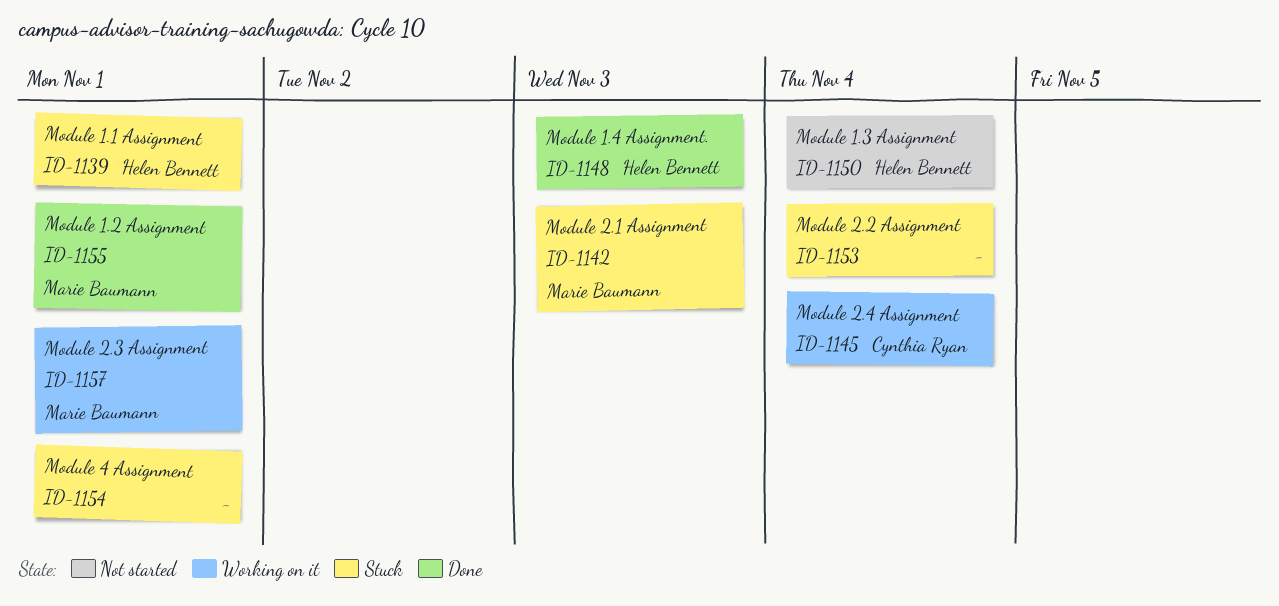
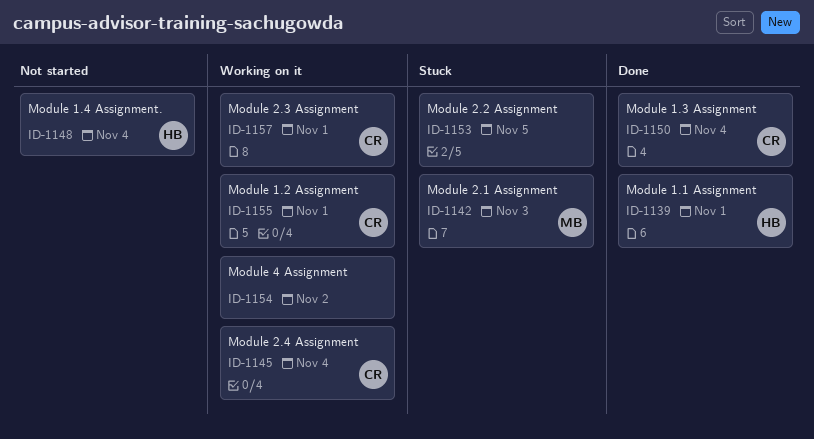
ID-1139, status: Stuck -> Done
ID-1148, status: Done -> Not started
ID-1148, due: Nov 3 -> Nov 4
ID-1150, status: Not started -> Done
ID-1150, owner: Helen Bennett -> Cynthia Ryan
ID-1153, due: Nov 4 -> Nov 5
ID-1154, status: Stuck -> Working on it
ID-1154, due: Nov 1 -> Nov 2
ID-1155, status: Done -> Working on it
ID-1155, owner: Marie Baumann -> Cynthia Ryan
ID-1157, owner: Marie Baumann -> Cynthia Ryan

